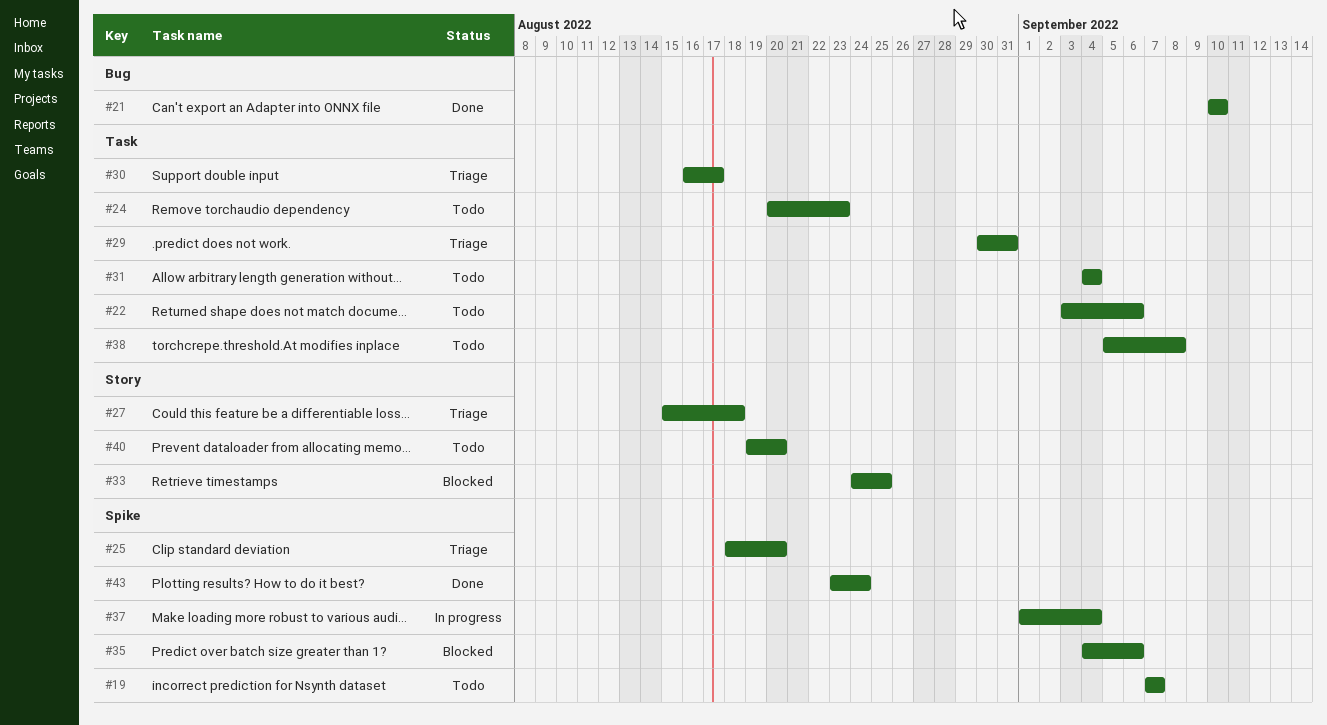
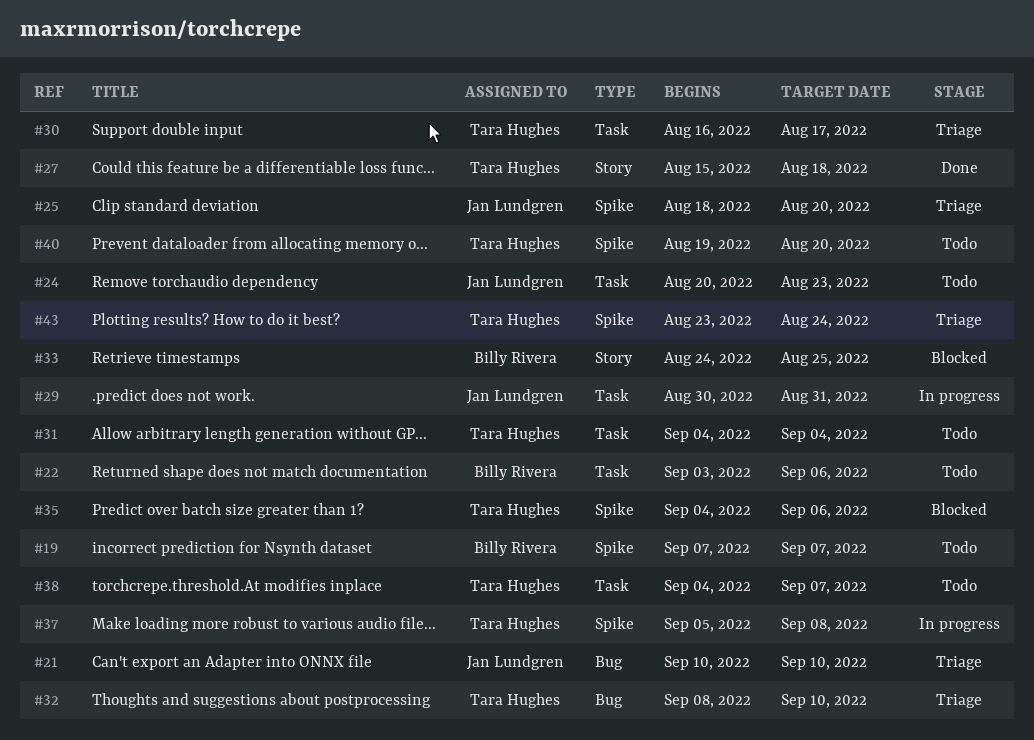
#21, status: Done -> Triage
#27, status: Triage -> Done
#29, status: Triage -> In progress
#32: none -> present
#37, start: Sep 1 -> Sep 5
#37, due: Sep 4 -> Sep 8
#38, start: Sep 5 -> Sep 4
#38, due: Sep 8 -> Sep 7
#40, label: Story -> Spike
#43, status: Done -> Triage

